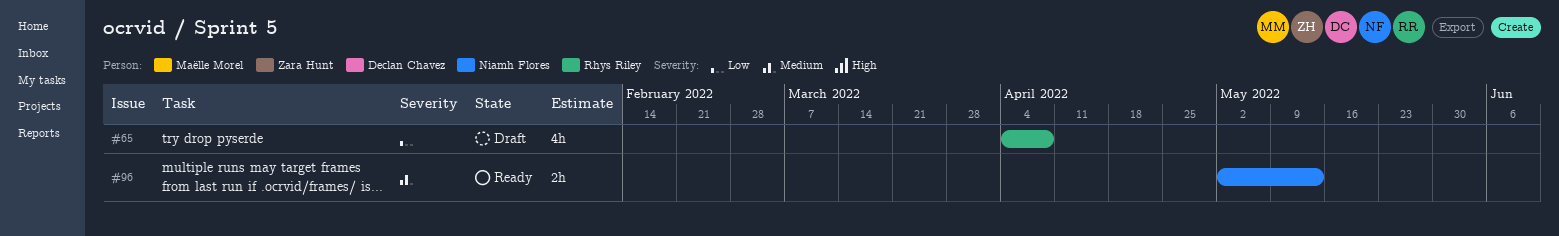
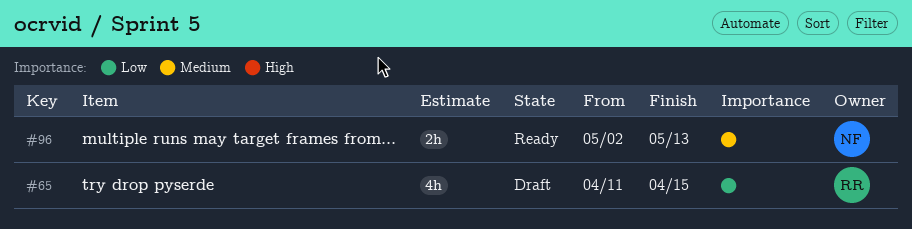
#65, start: Apr 4 -> Apr 11
#65, due: Apr 8 -> Apr 15

